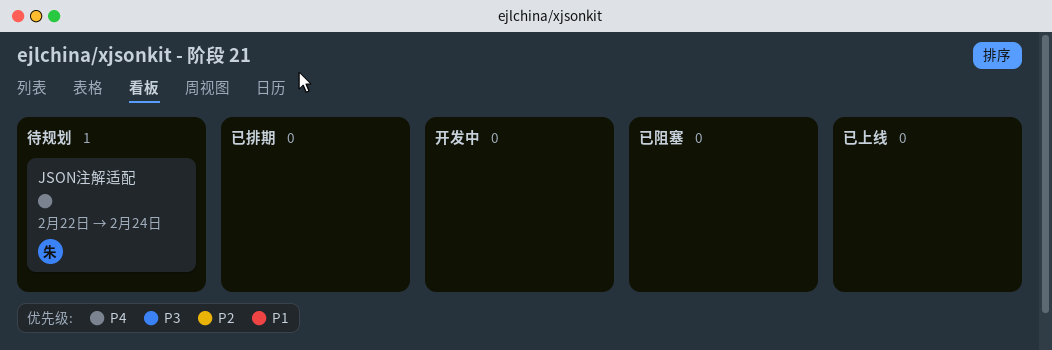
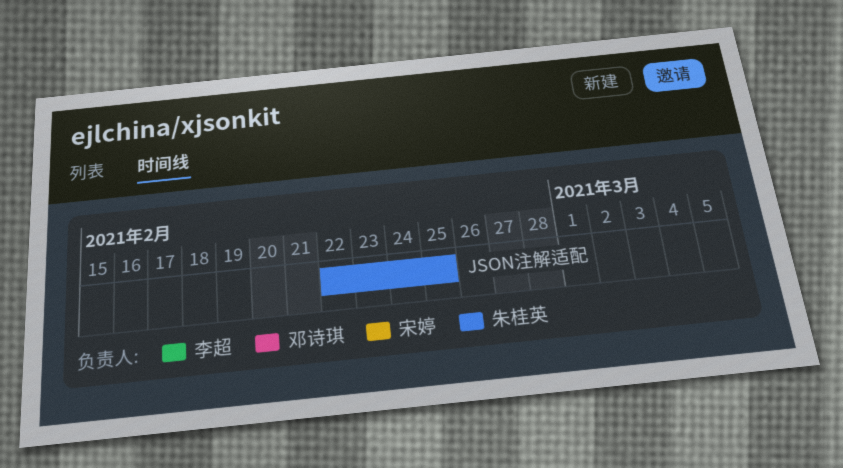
JSON注解适配, due: Feb 24 -> Feb 25

